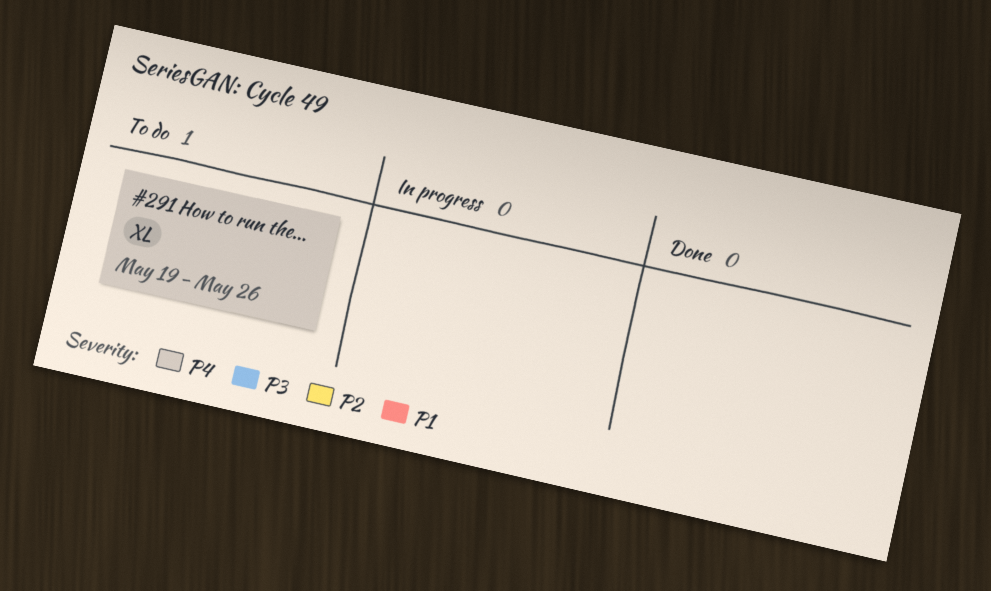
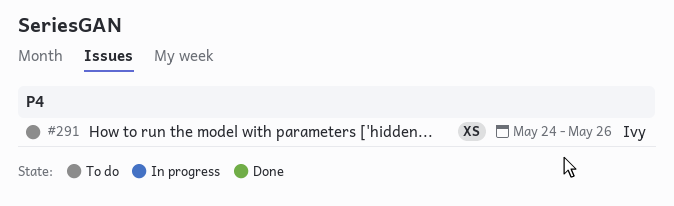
#291, estimate: XL -> XS
#291, start: May 19 -> May 24

